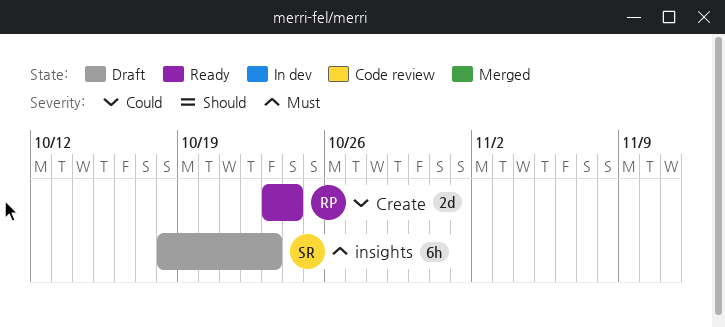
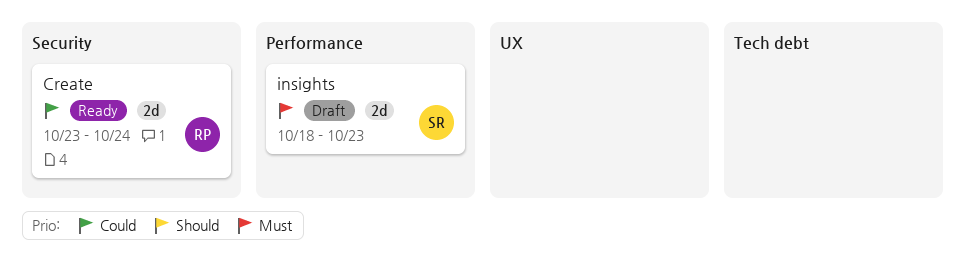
insights, estimate: 6h -> 2d

